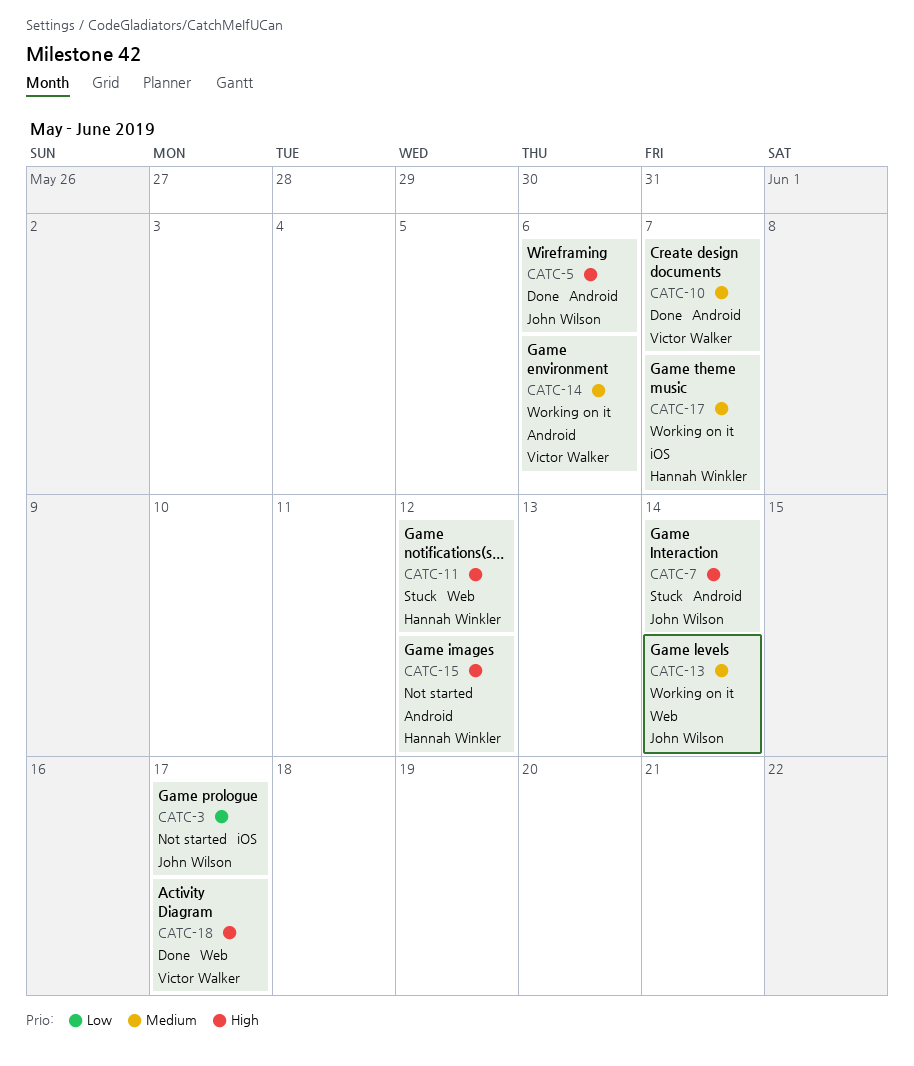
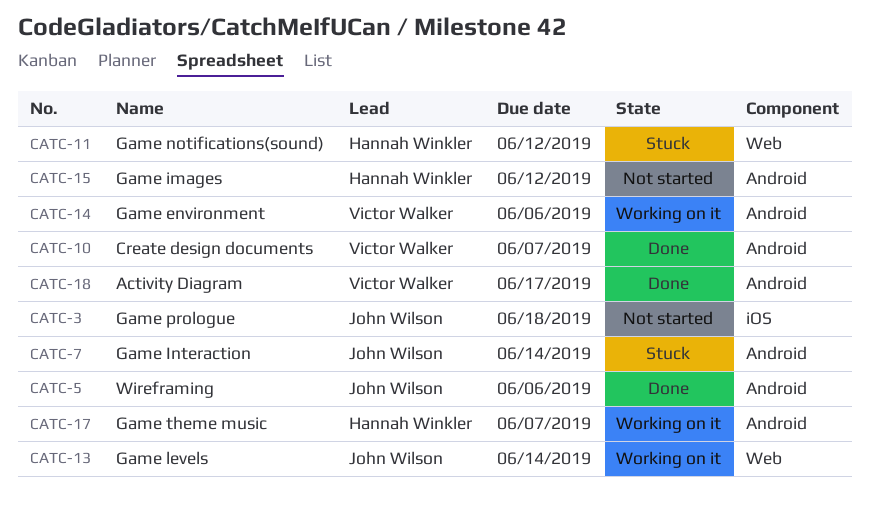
CATC-3, due: Jun 17 -> Jun 18
CATC-17, label: iOS -> Android
CATC-18, label: Web -> Android

